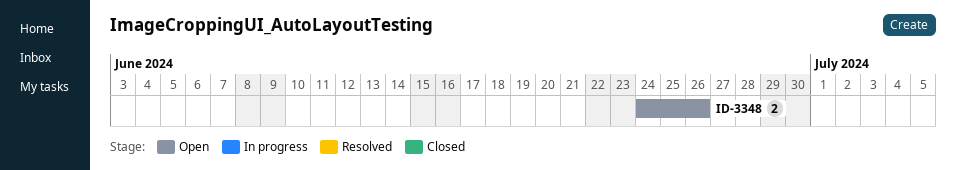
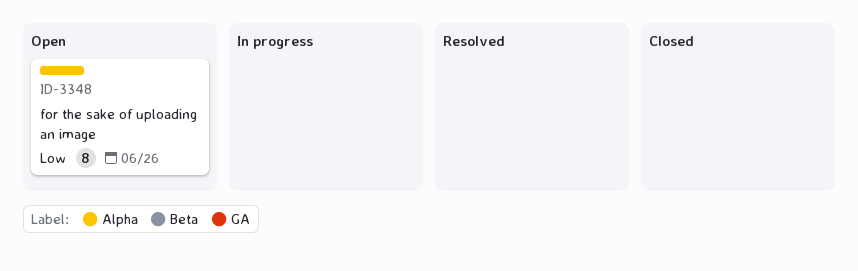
ID-3348, estimate: 2 -> 8

